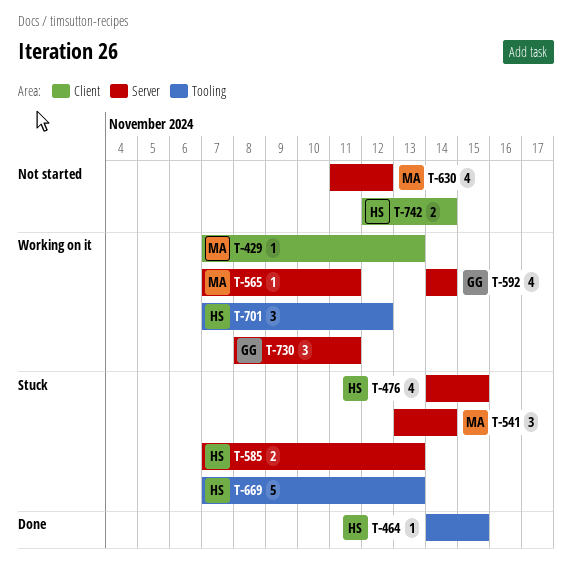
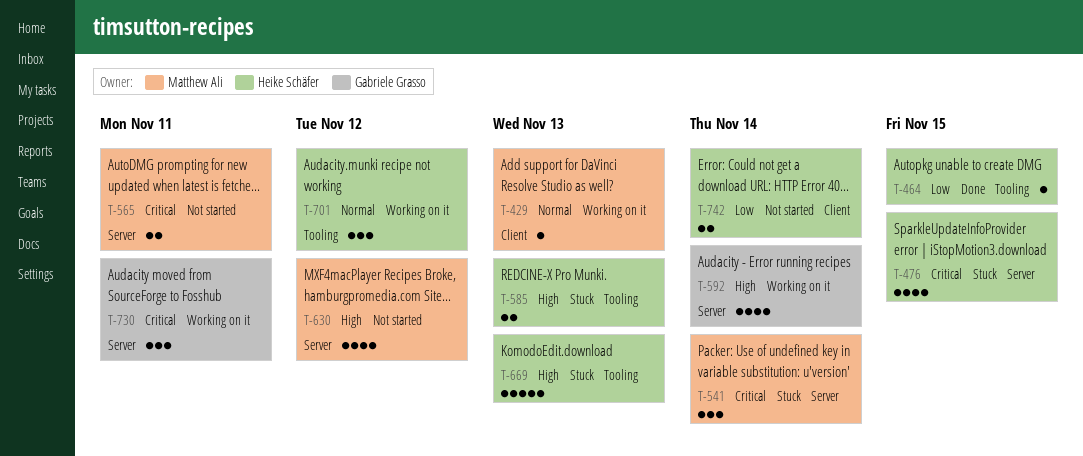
T-565, status: Working on it -> Not started
T-565, estimate: 1 -> 2
T-585, label: Server -> Tooling

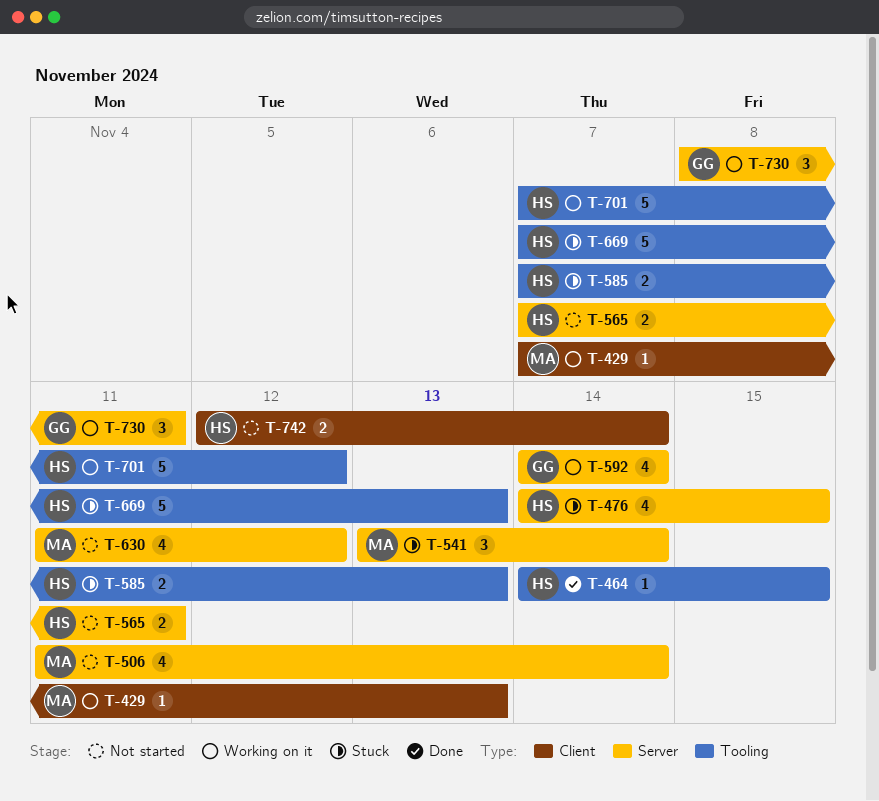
T-506: none -> present
T-565, owner: Matthew Ali -> Heike Schäfer
T-701, estimate: 3 -> 5

